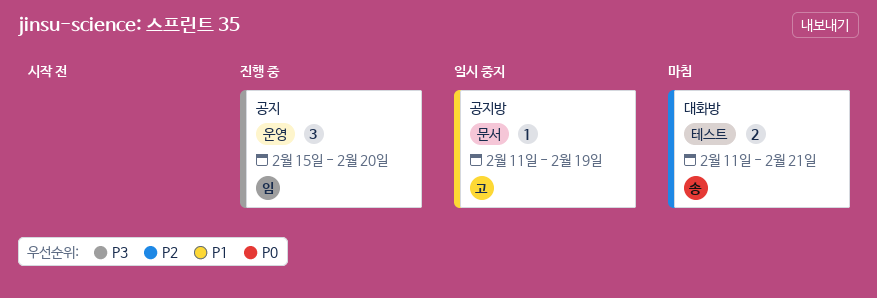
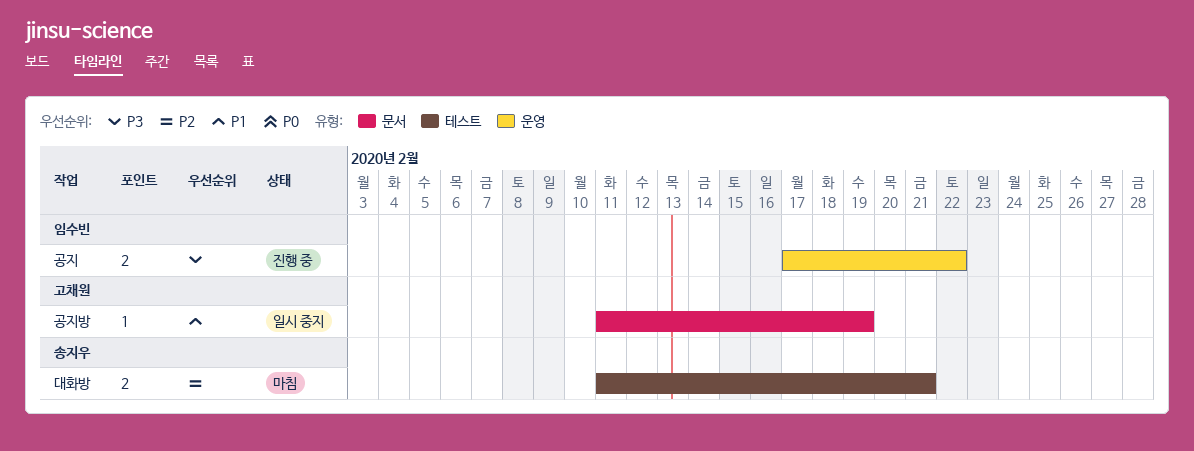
공지, estimate: 3 -> 2
공지, start: Feb 15 -> Feb 17
공지, due: Feb 20 -> Feb 22

